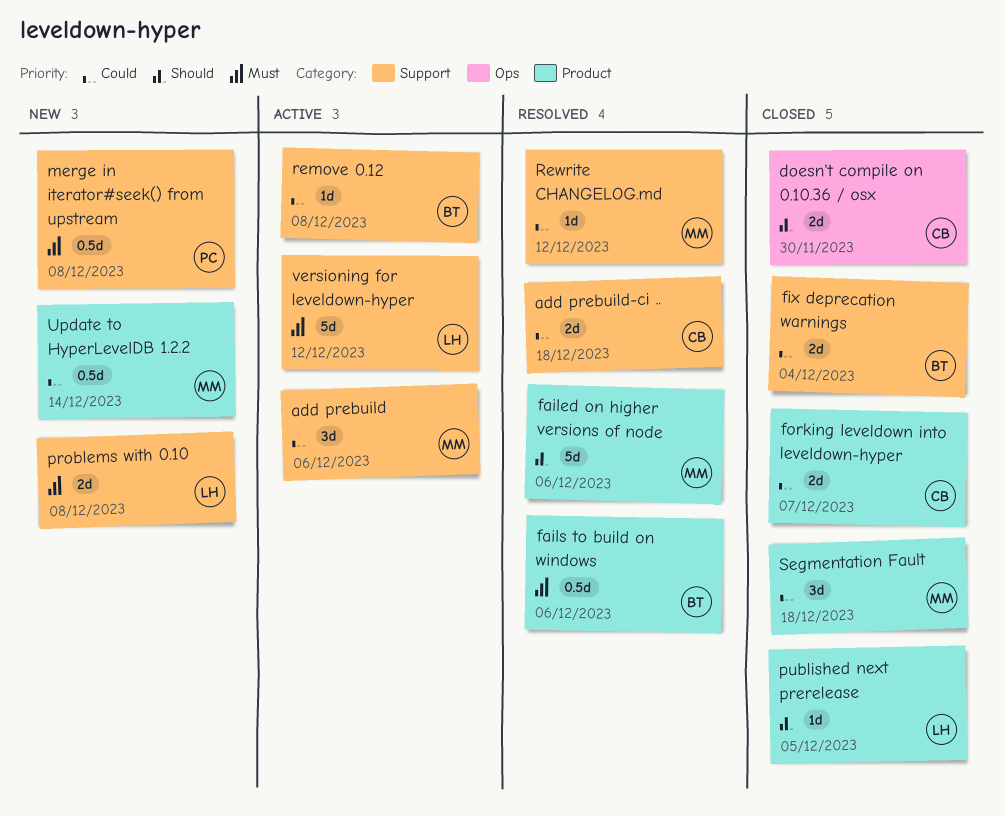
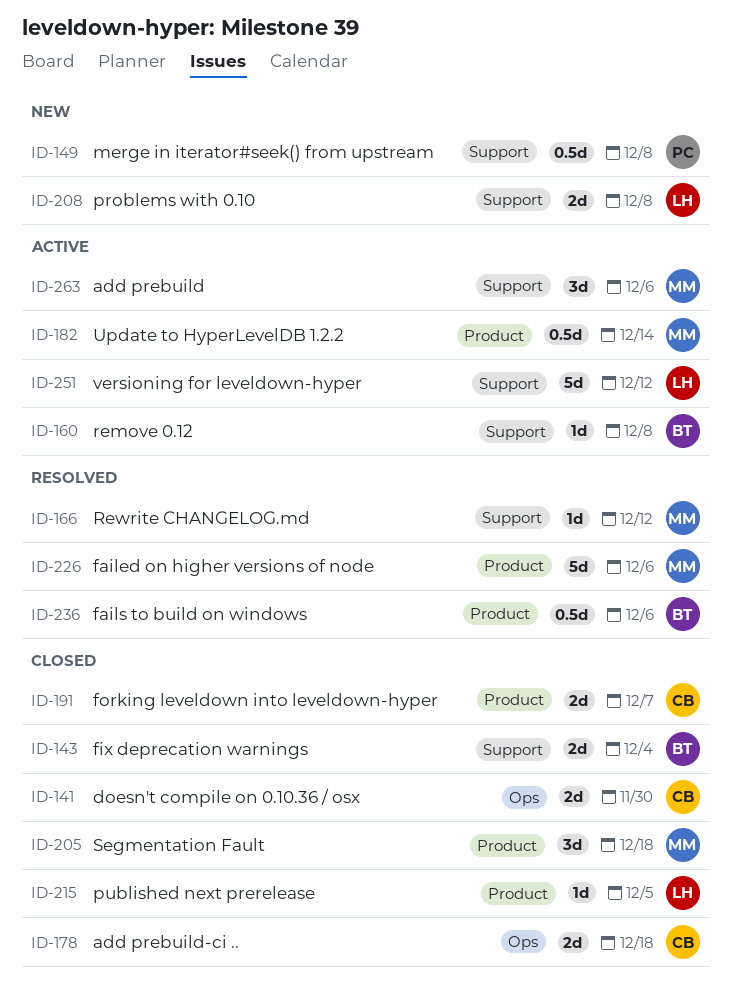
add prebuild-ci .., status: Resolved -> Closed
add prebuild-ci .., label: Support -> Ops
Update to HyperLevelDB 1.2.2, status: New -> Active

